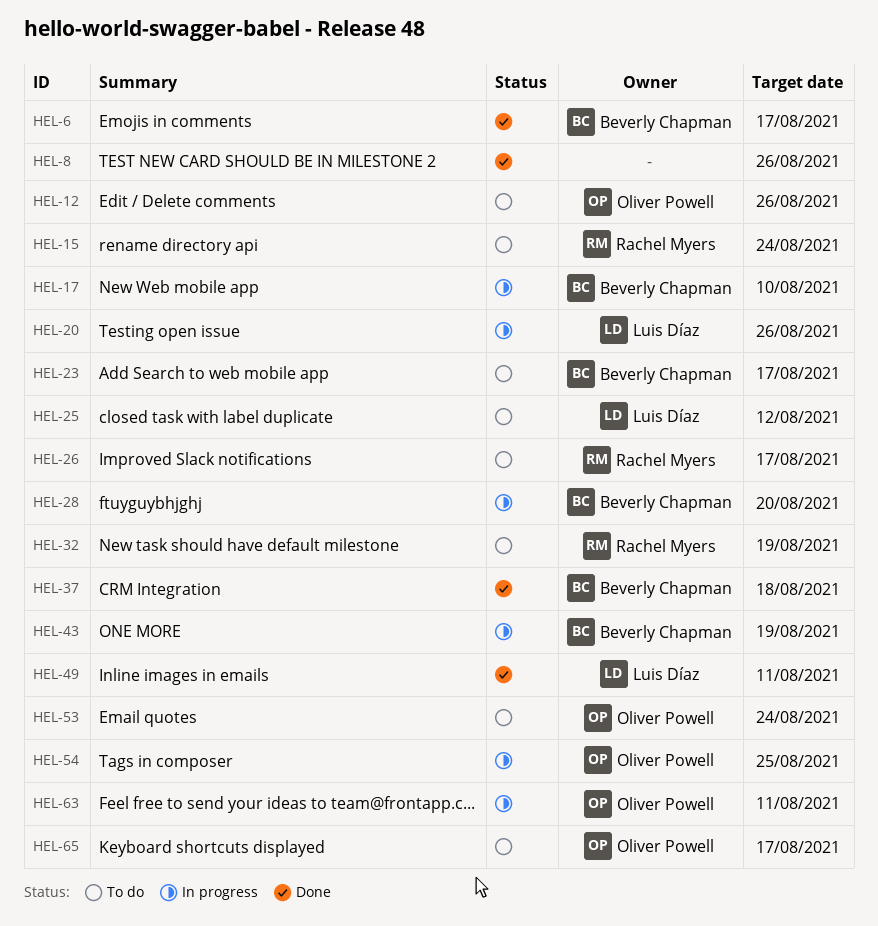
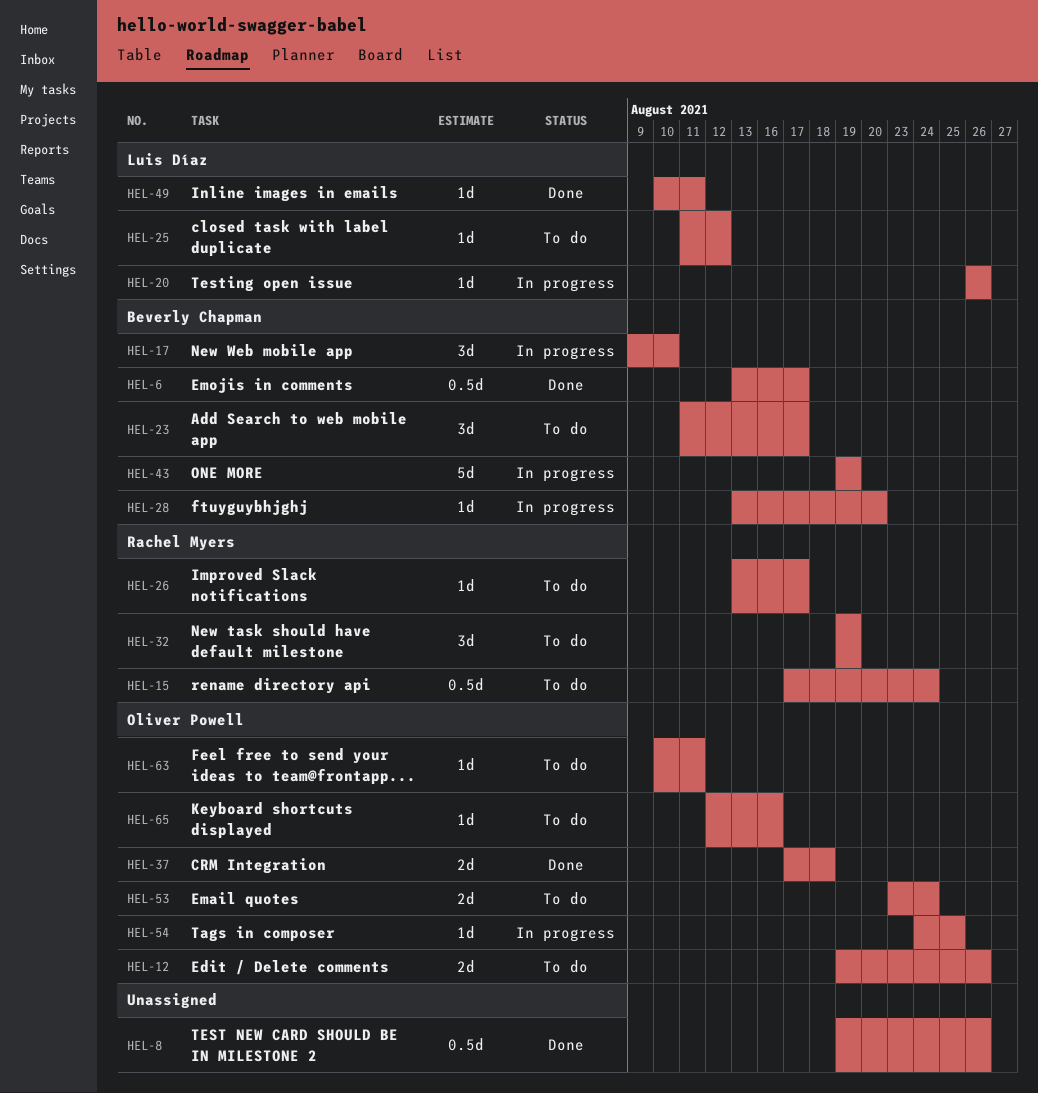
HEL-37, owner: Beverly Chapman -> Oliver Powell
HEL-63, status: In progress -> To do
HEL-65, due: Aug 17 -> Aug 16

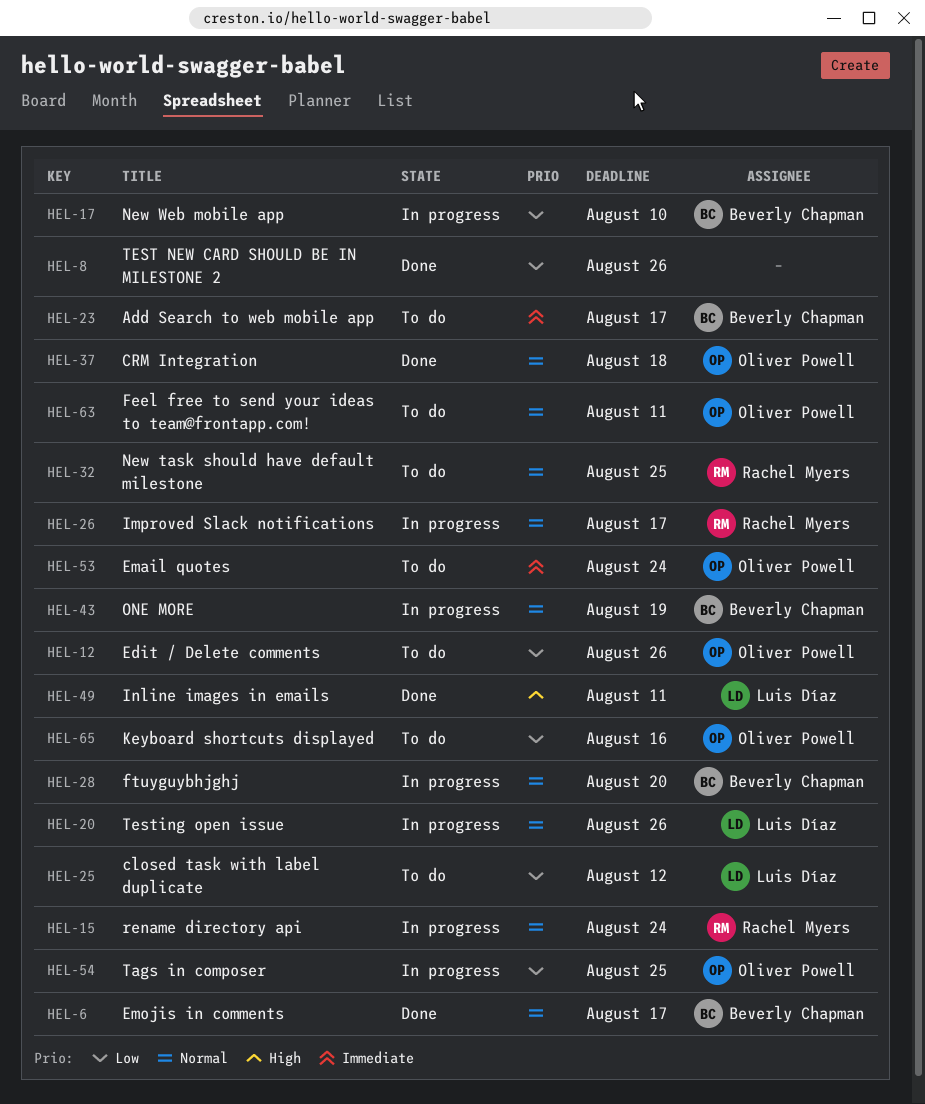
HEL-15, status: To do -> In progress
HEL-26, status: To do -> In progress
HEL-32, due: Aug 19 -> Aug 25

